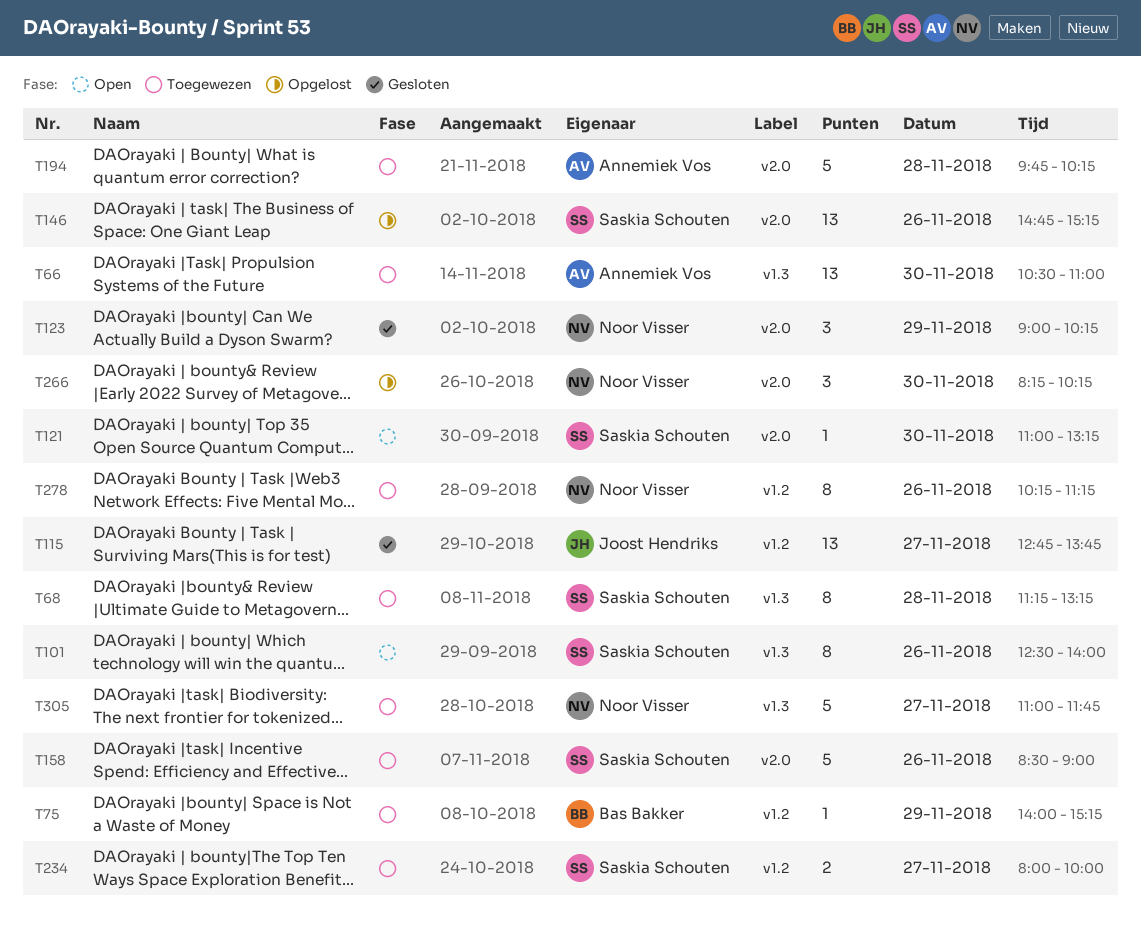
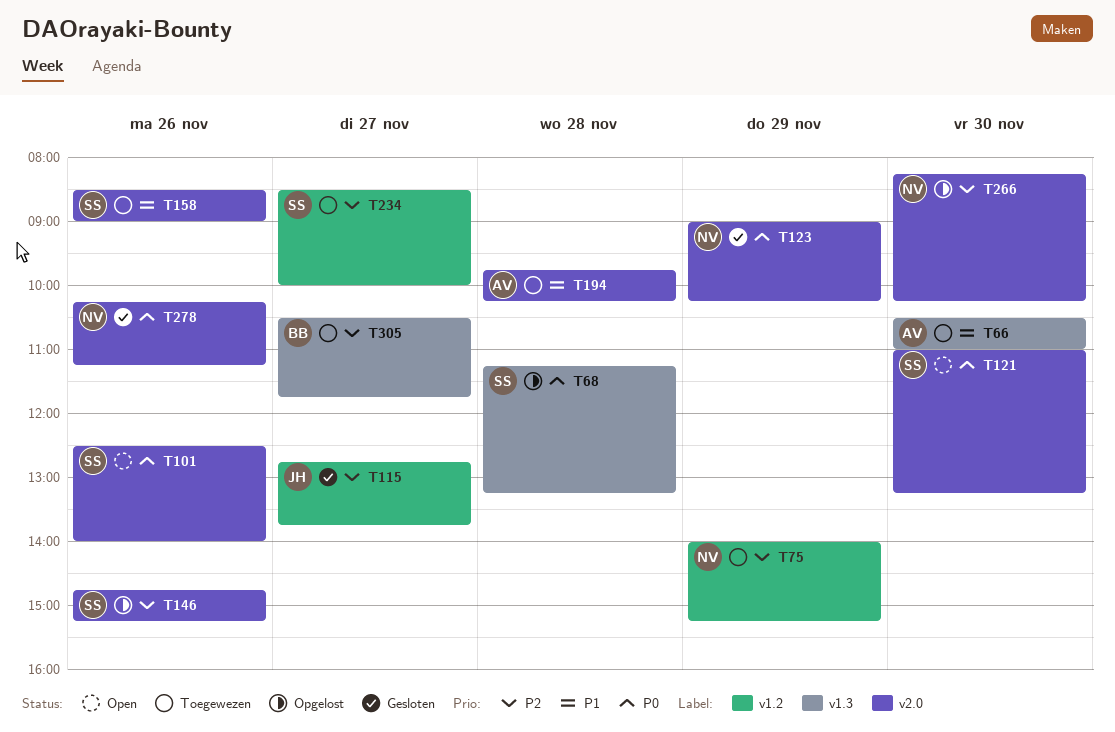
T68, status: Toegewezen -> Opgelost
T75, owner: Bas Bakker -> Noor Visser
T101, label: v1.3 -> v2.0
T234, begins: 08:00 -> 08:30
T278, status: Toegewezen -> Gesloten
T278, label: v1.2 -> v2.0
T305, owner: Noor Visser -> Bas Bakker
T305, begins: 11:00 -> 10:30

